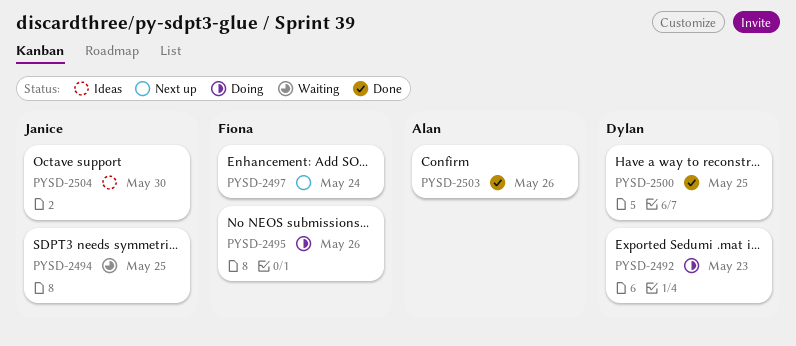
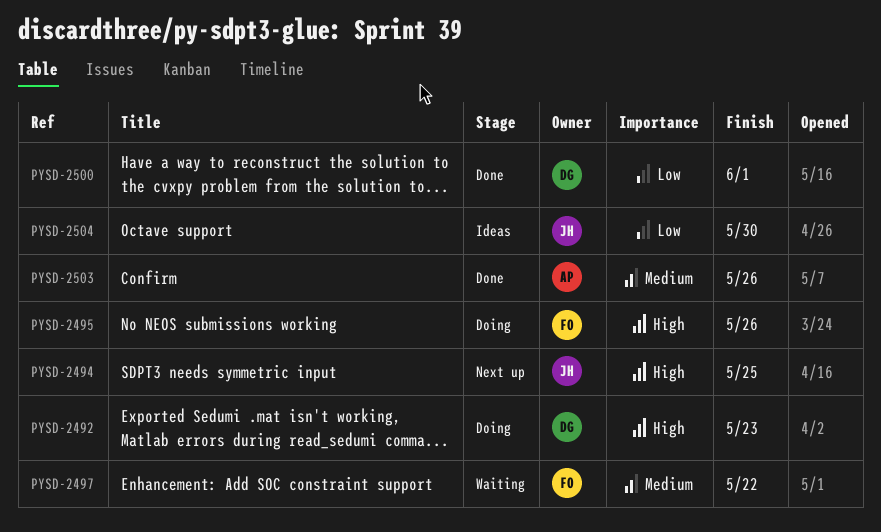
PYSD-2494, status: Waiting -> Next up
PYSD-2497, status: Next up -> Waiting
PYSD-2497, due: May 24 -> May 22
PYSD-2500, due: May 25 -> Jun 1

